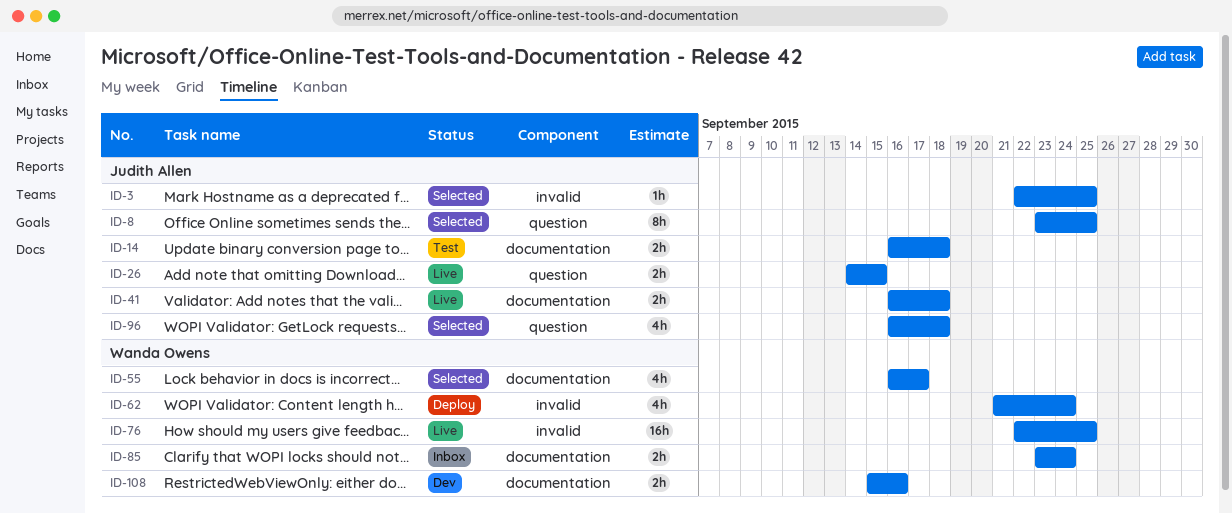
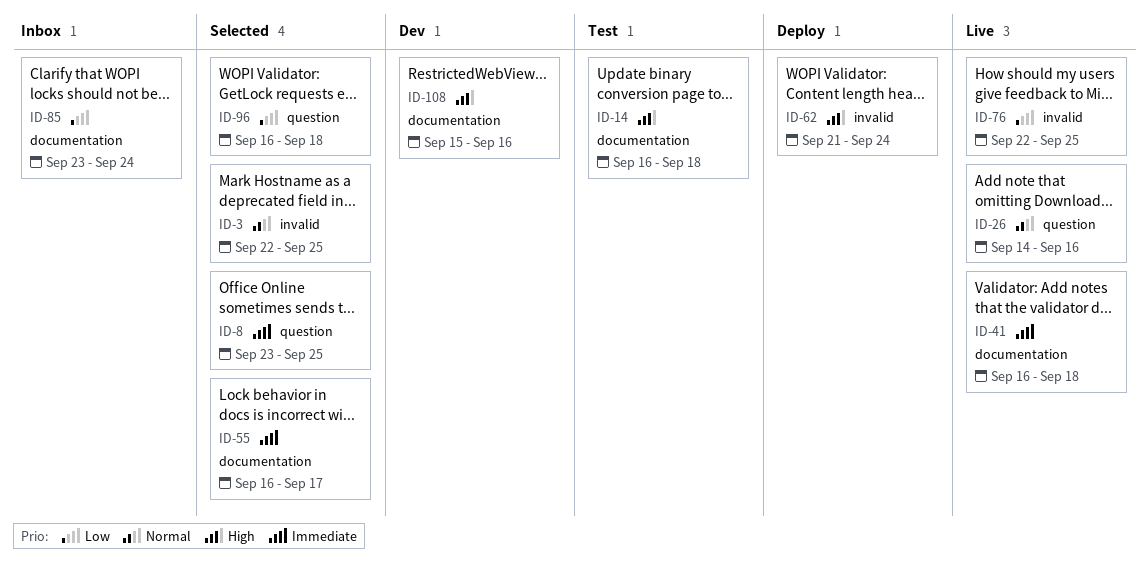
ID-26, due: Sep 15 -> Sep 16

